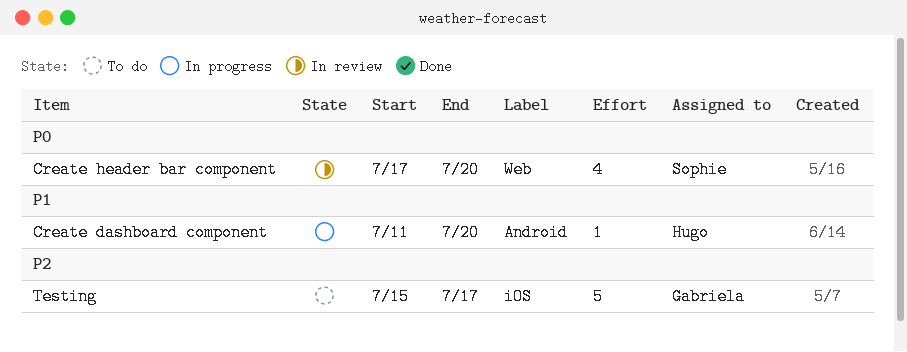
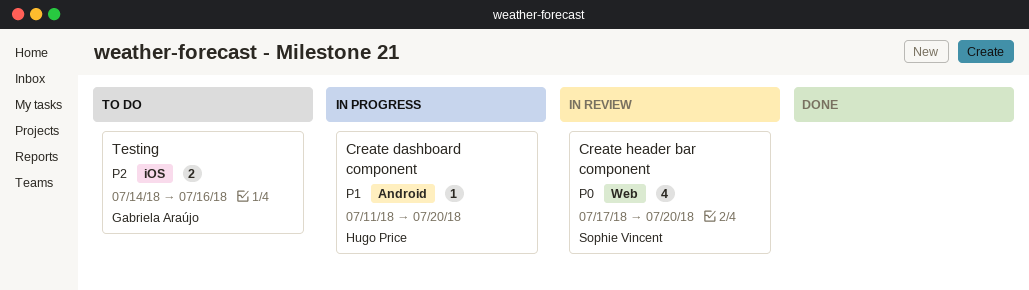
Testing, estimate: 5 -> 2
Testing, start: Jul 15 -> Jul 14
Testing, due: Jul 17 -> Jul 16

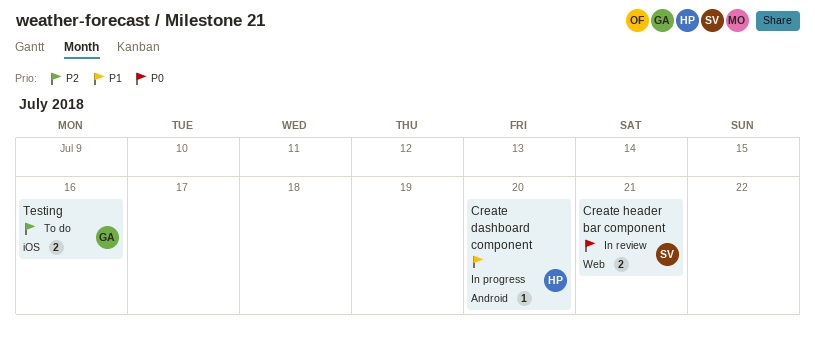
Create header bar component, estimate: 4 -> 2
Create header bar component, due: Jul 20 -> Jul 21

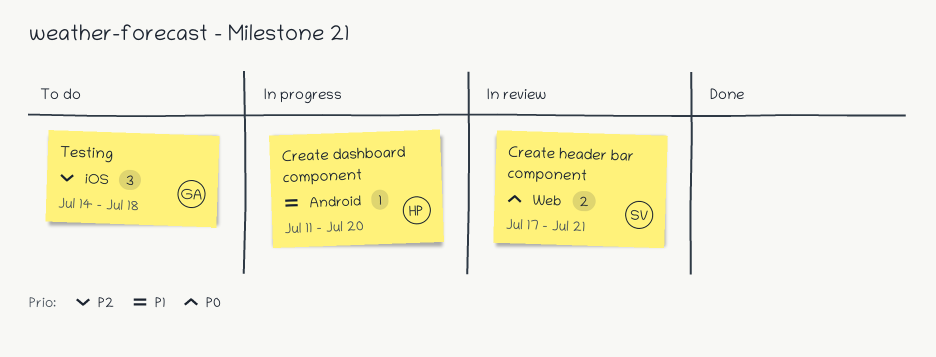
Testing, estimate: 2 -> 3
Testing, due: Jul 16 -> Jul 18

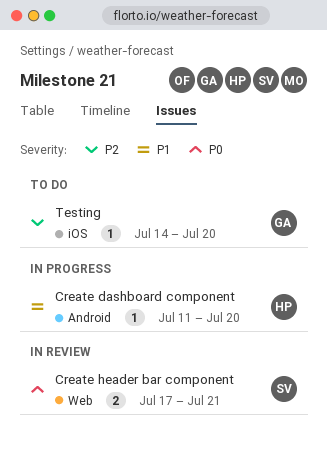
Testing, estimate: 3 -> 1
Testing, due: Jul 18 -> Jul 20

